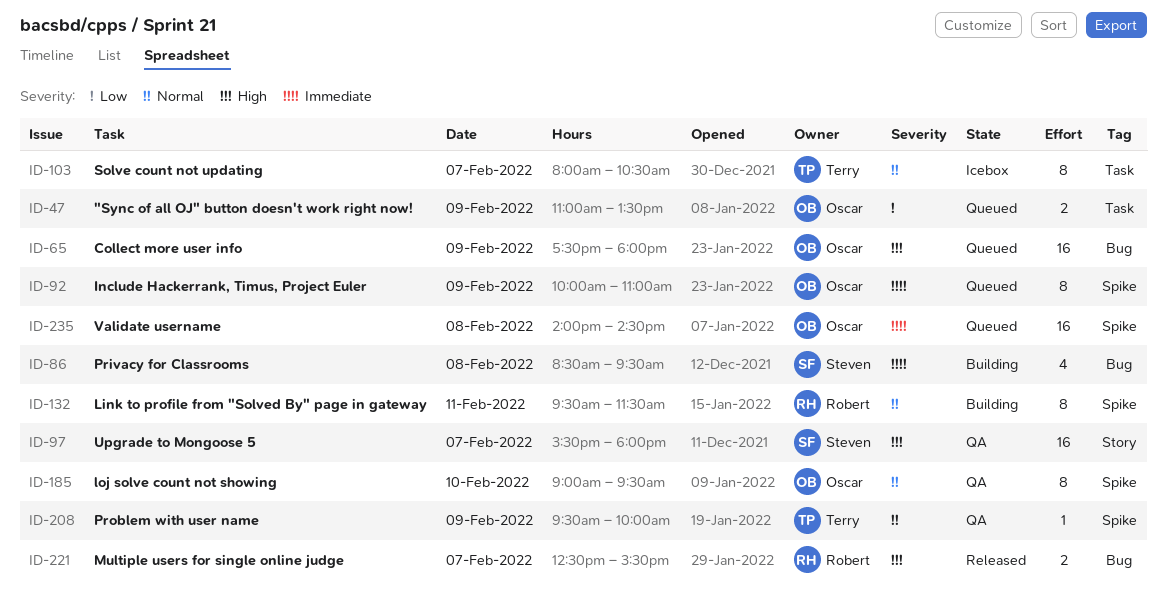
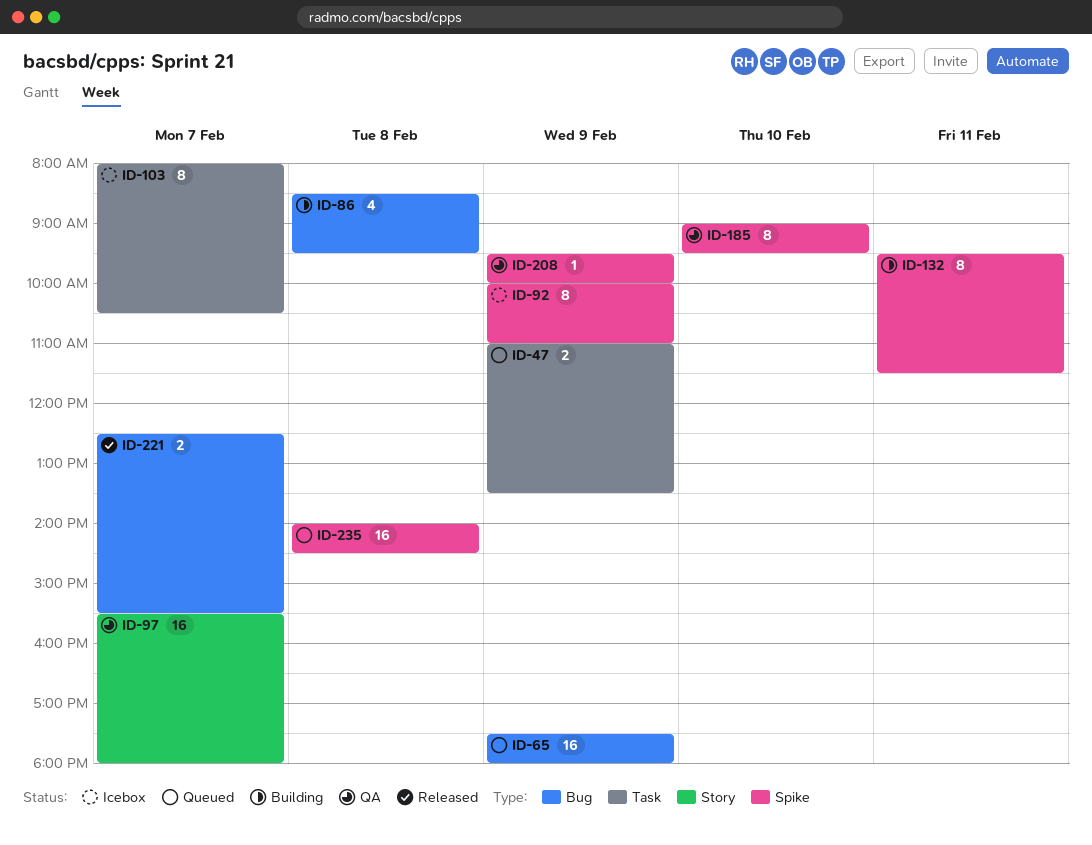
ID-92, status: Queued -> Icebox

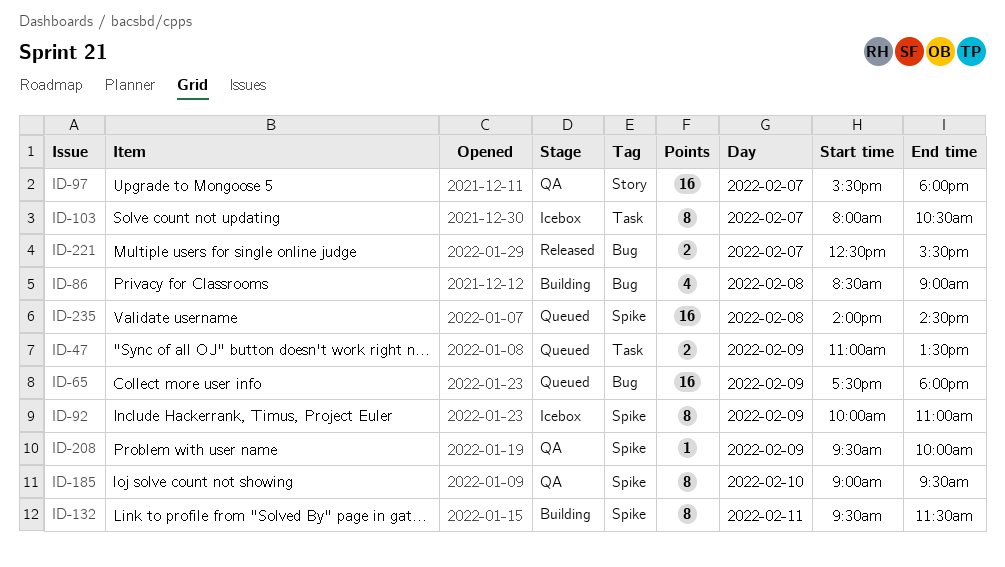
ID-86, ends: 09:30 -> 09:00

